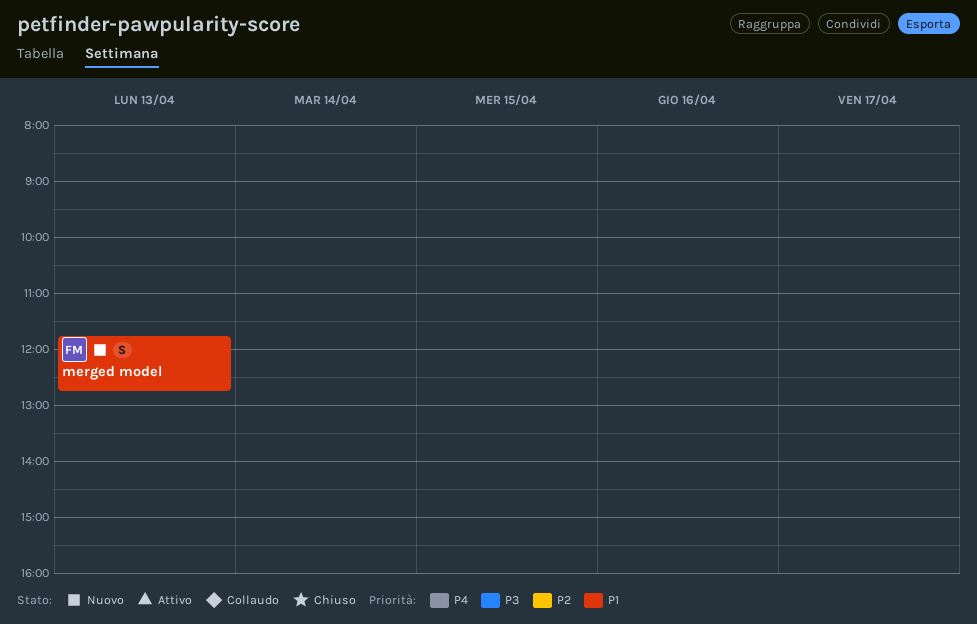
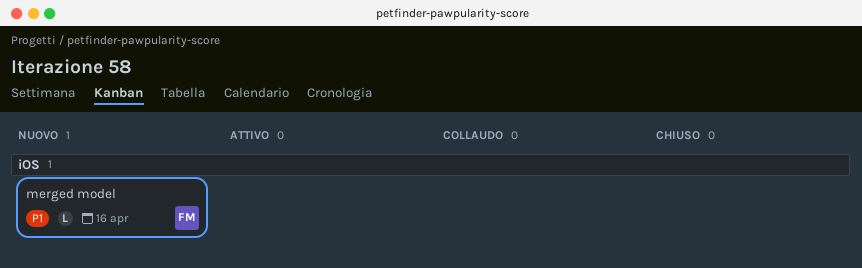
merged model, estimate: S -> L
merged model, day: Apr 13 -> Apr 16

